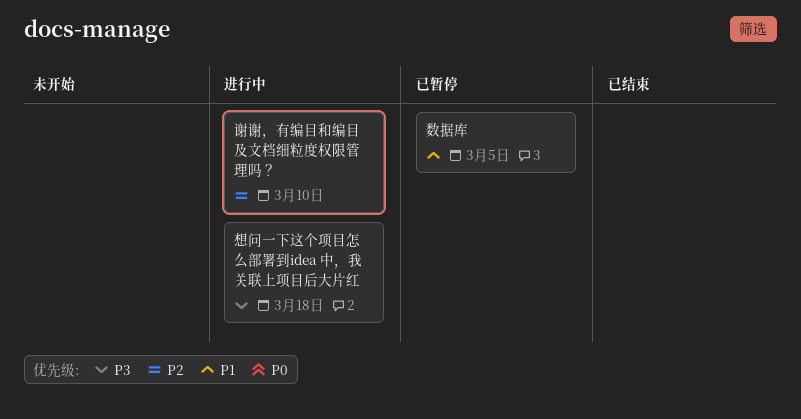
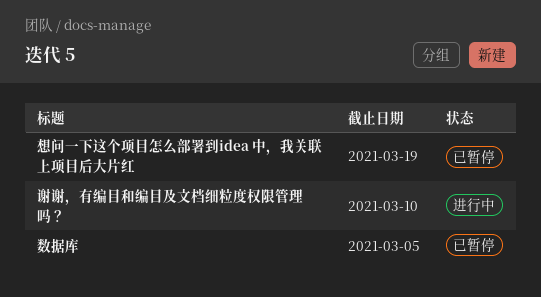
想问一下这个项目怎么部署到idea 中，我关联上项目后大片红, status: 进行中 -> 已暂停
想问一下这个项目怎么部署到idea 中，我关联上项目后大片红, due: Mar 18 -> Mar 19

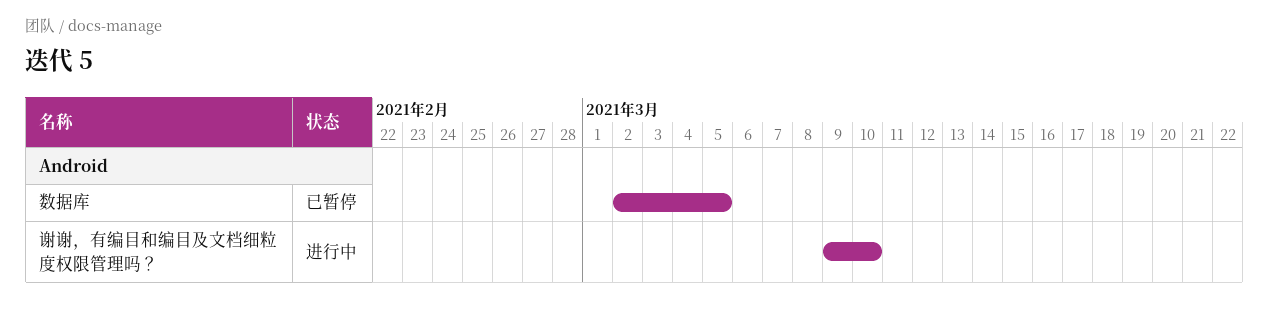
想问一下这个项目怎么部署到idea 中，我关联上项目后大片红: present -> none

